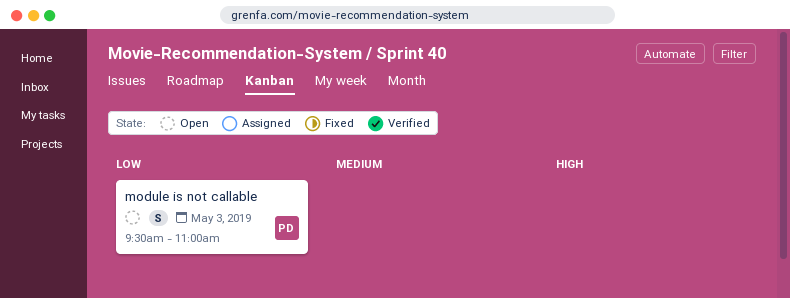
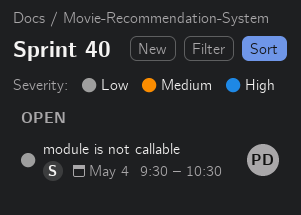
module is not callable, day: May 3 -> May 4
module is not callable, ends: 11:00 -> 10:30

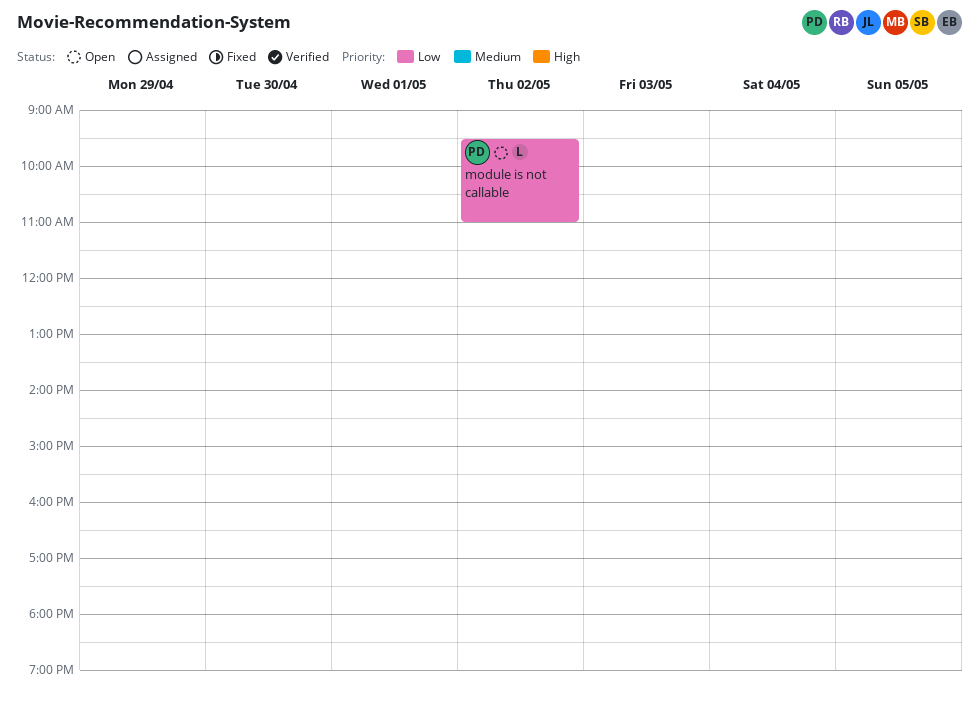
module is not callable, estimate: S -> L
module is not callable, day: May 4 -> May 2
module is not callable, ends: 10:30 -> 11:00

